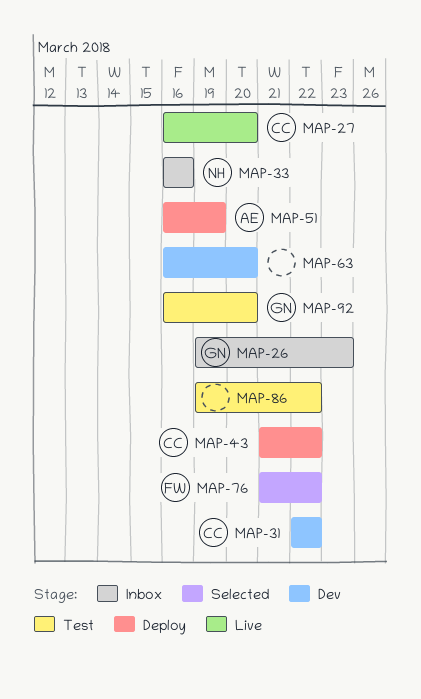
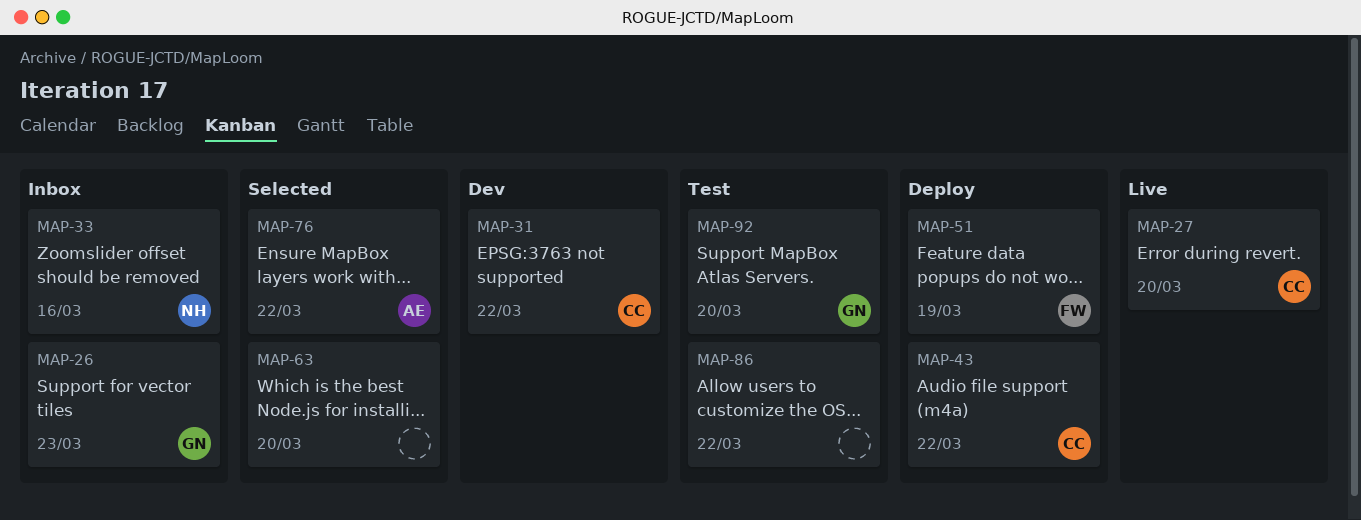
MAP-51, owner: AE -> FW
MAP-63, status: Dev -> Selected
MAP-76, owner: FW -> AE

